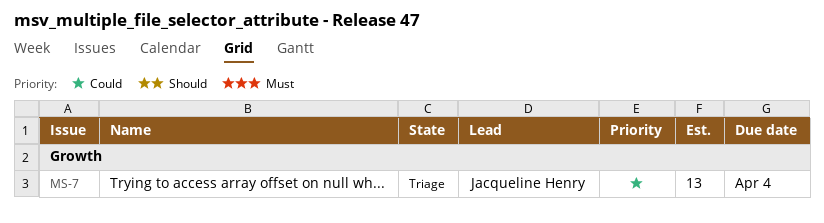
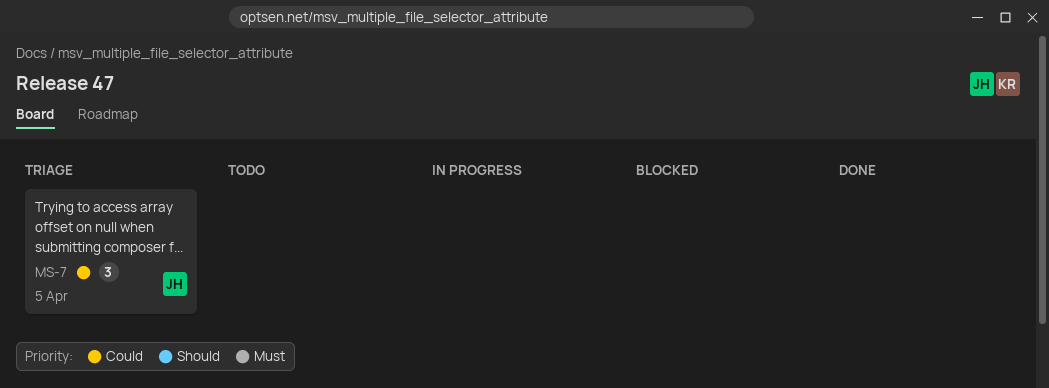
MS-7, estimate: 13 -> 3
MS-7, due: Apr 4 -> Apr 5

